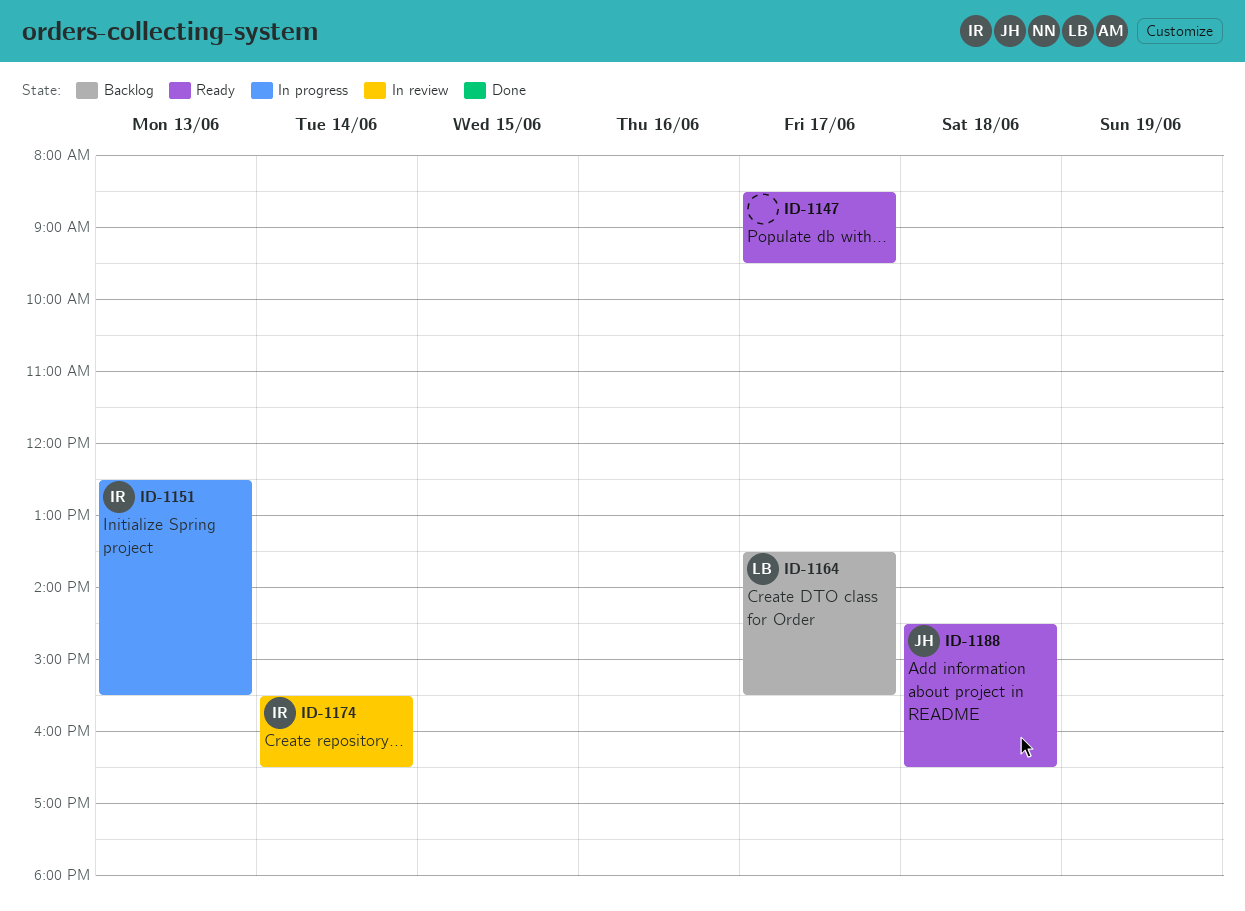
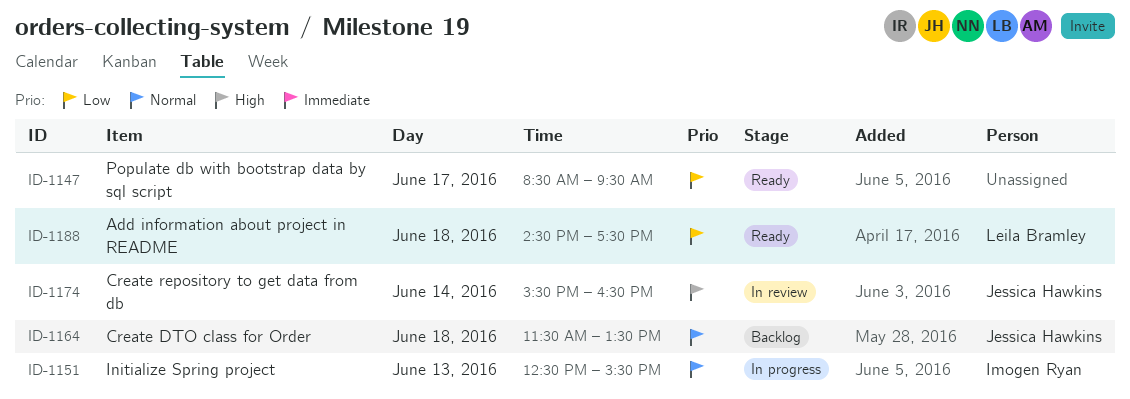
ID-1164, owner: Leila Bramley -> Jessica Hawkins
ID-1164, day: Jun 17 -> Jun 18
ID-1164, begins: 13:30 -> 11:30
ID-1164, ends: 15:30 -> 13:30
ID-1174, owner: Imogen Ryan -> Jessica Hawkins
ID-1188, owner: Jessica Hawkins -> Leila Bramley
ID-1188, ends: 16:30 -> 17:30

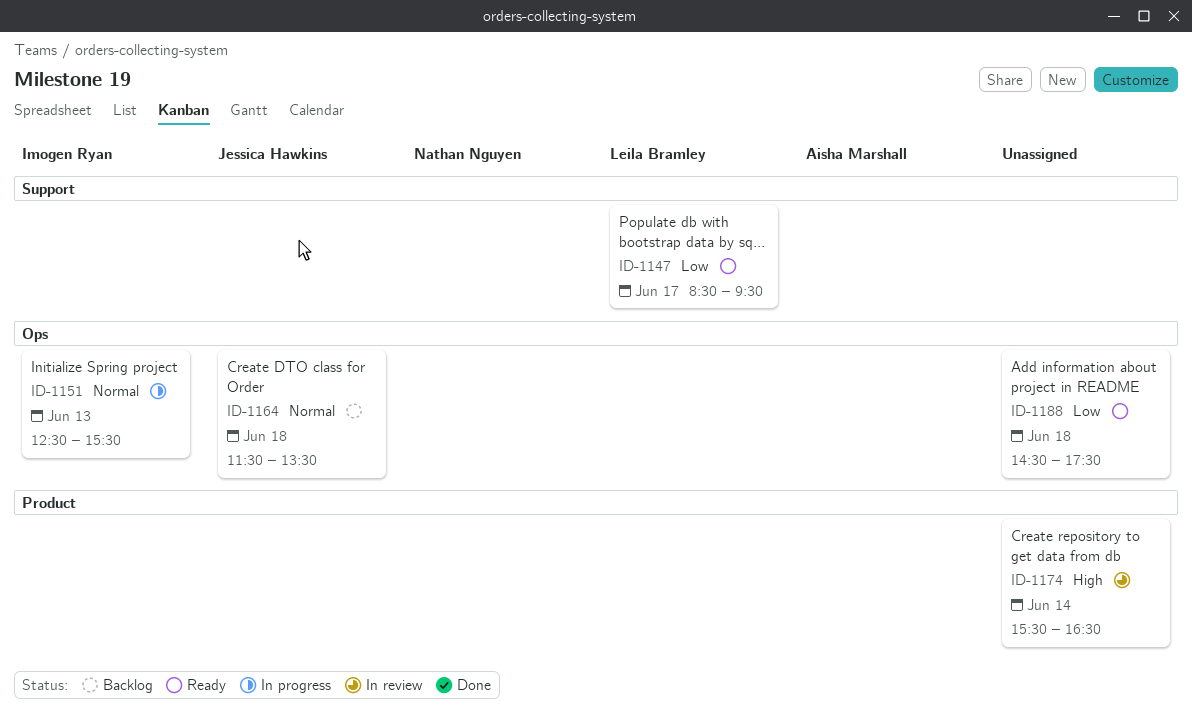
ID-1147, owner: none -> Leila Bramley
ID-1174, owner: Jessica Hawkins -> none
ID-1188, owner: Leila Bramley -> none

